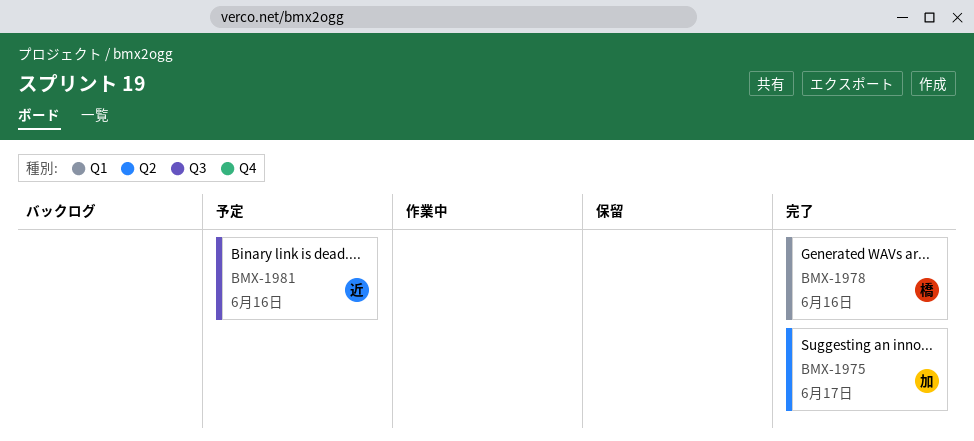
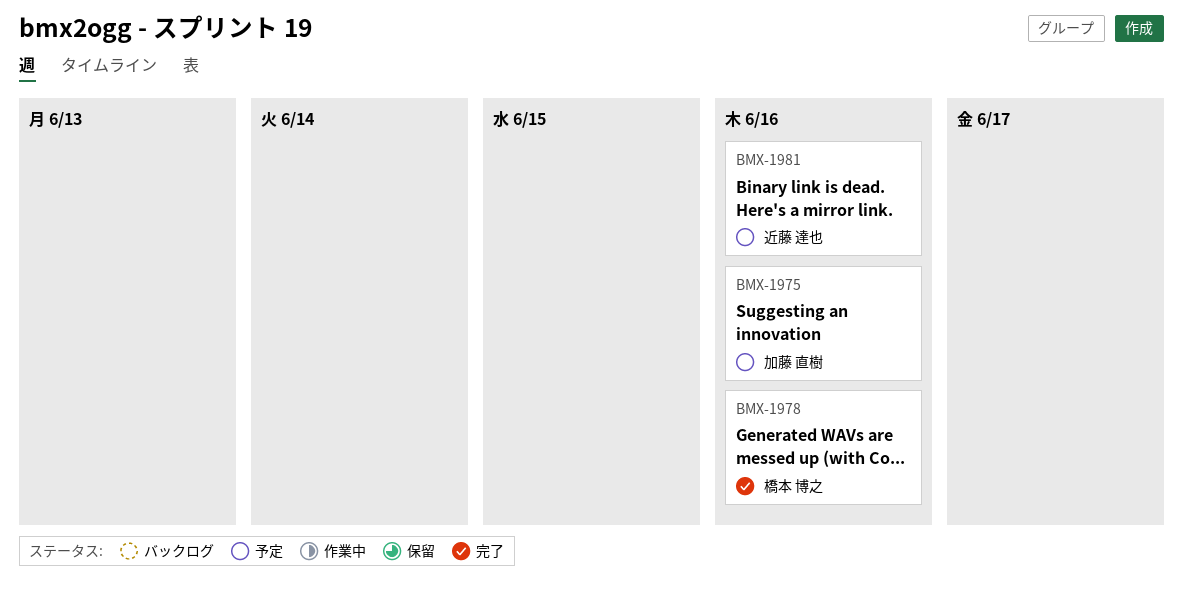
BMX-1975, status: 完了 -> 予定
BMX-1975, due: Jun 17 -> Jun 16

